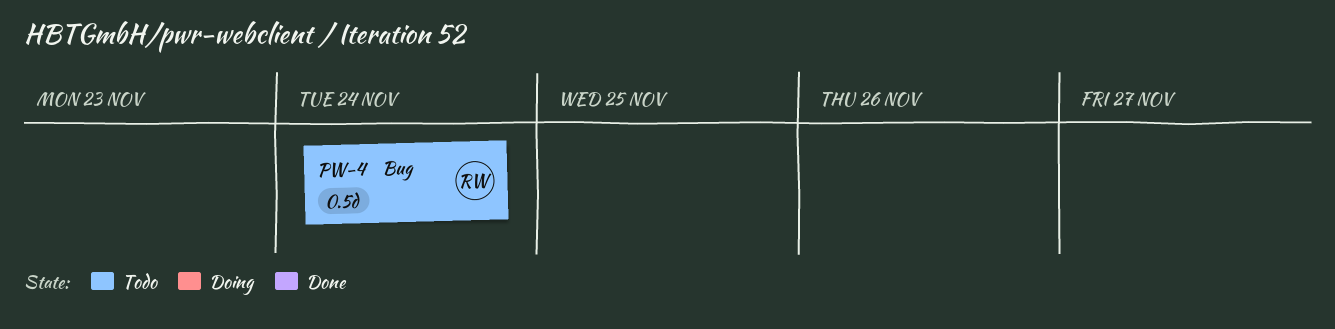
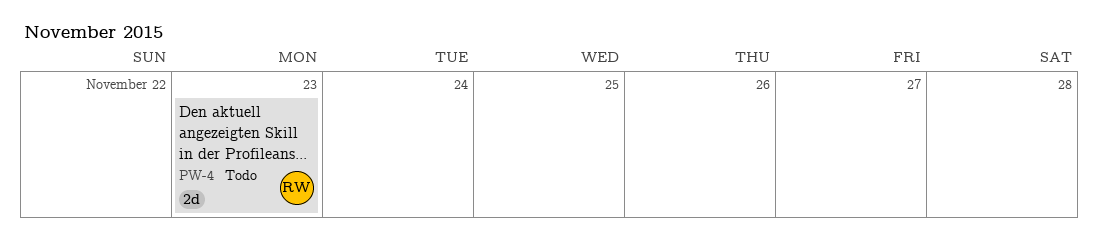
PW-4, estimate: 0.5d -> 2d
PW-4, due: Nov 24 -> Nov 23

